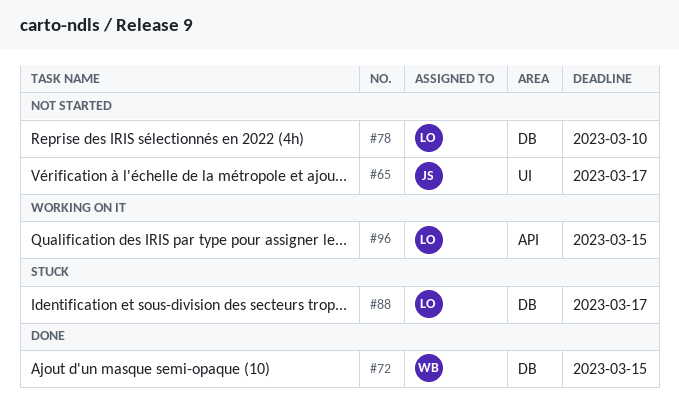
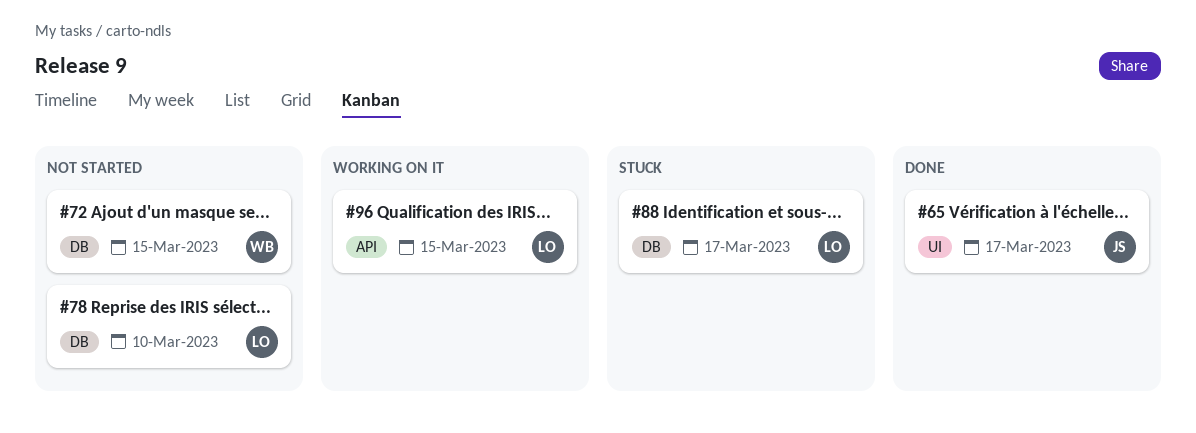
#65, status: Not started -> Done
#72, status: Done -> Not started

